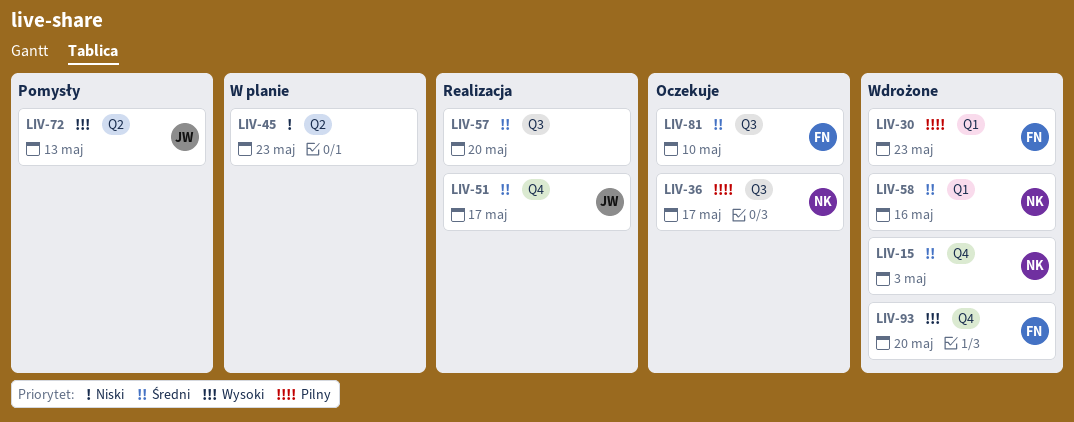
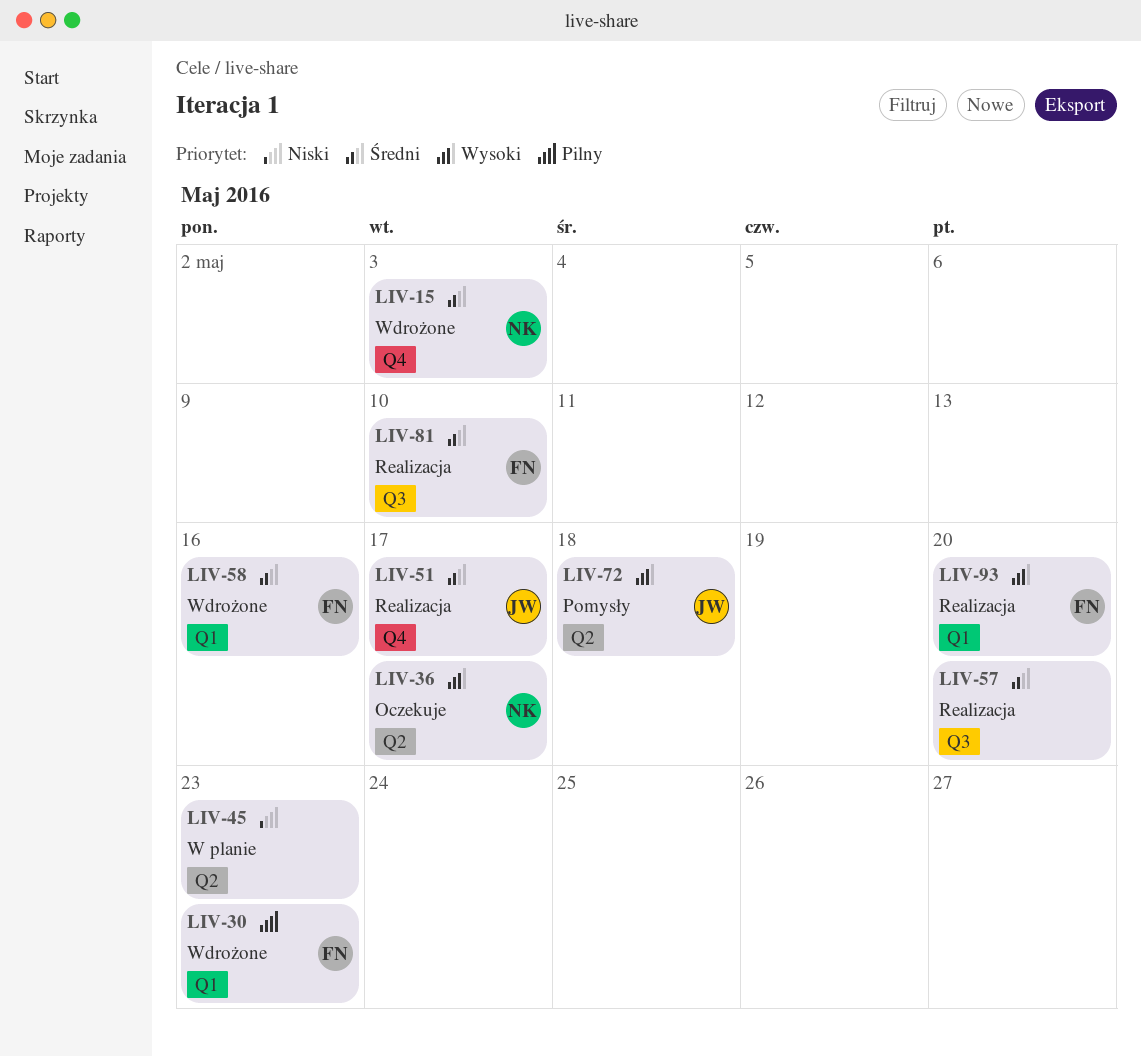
LIV-36, priority: Pilny -> Wysoki
LIV-36, label: Q3 -> Q2
LIV-58, owner: NK -> FN
LIV-72, due: May 13 -> May 18
LIV-81, status: Oczekuje -> Realizacja
LIV-93, status: Wdrożone -> Realizacja
LIV-93, label: Q4 -> Q1

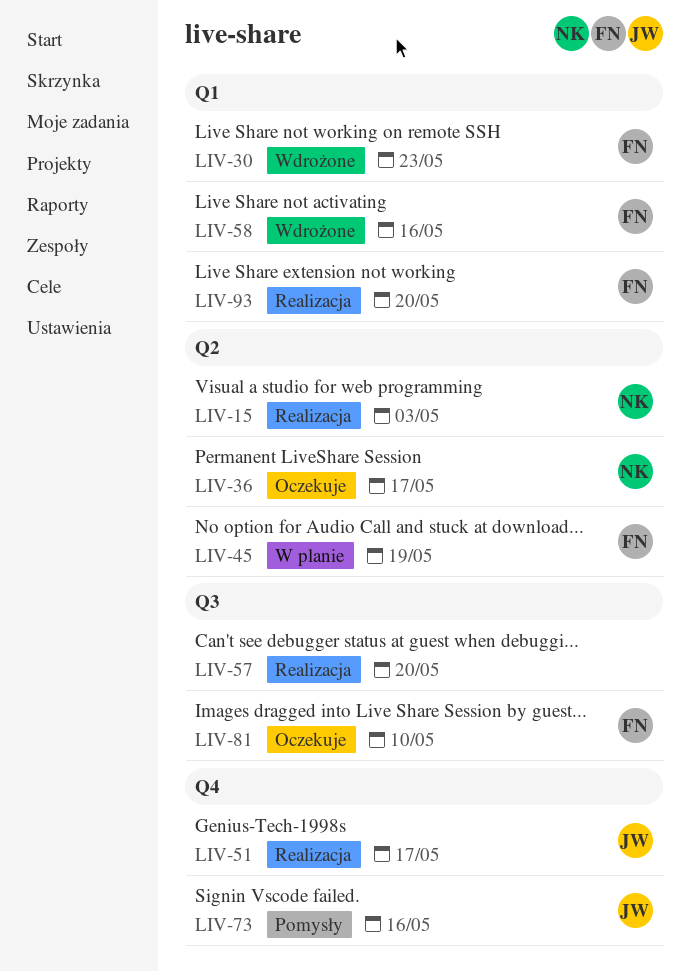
LIV-15, status: Wdrożone -> Realizacja
LIV-15, label: Q4 -> Q2
LIV-45, owner: none -> FN
LIV-45, due: May 23 -> May 19
LIV-72: present -> none
LIV-73: none -> present
LIV-81, status: Realizacja -> Oczekuje

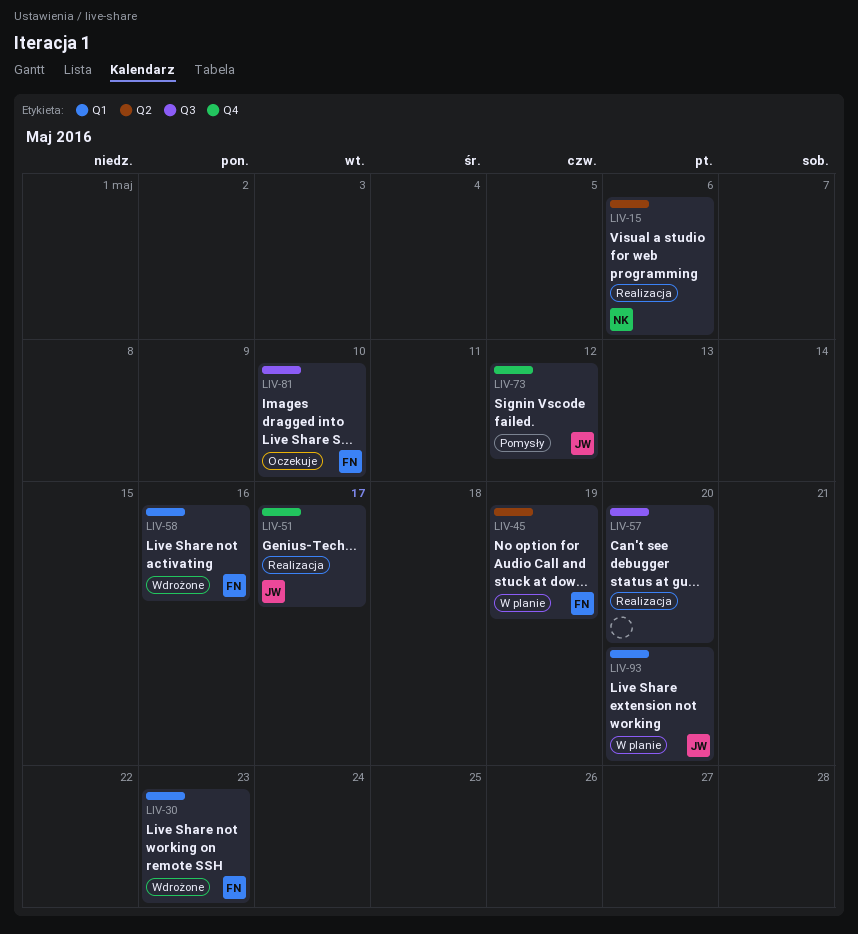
LIV-15, due: May 3 -> May 6
LIV-36: present -> none
LIV-73, due: May 16 -> May 12
LIV-93, status: Realizacja -> W planie
LIV-93, owner: FN -> JW

